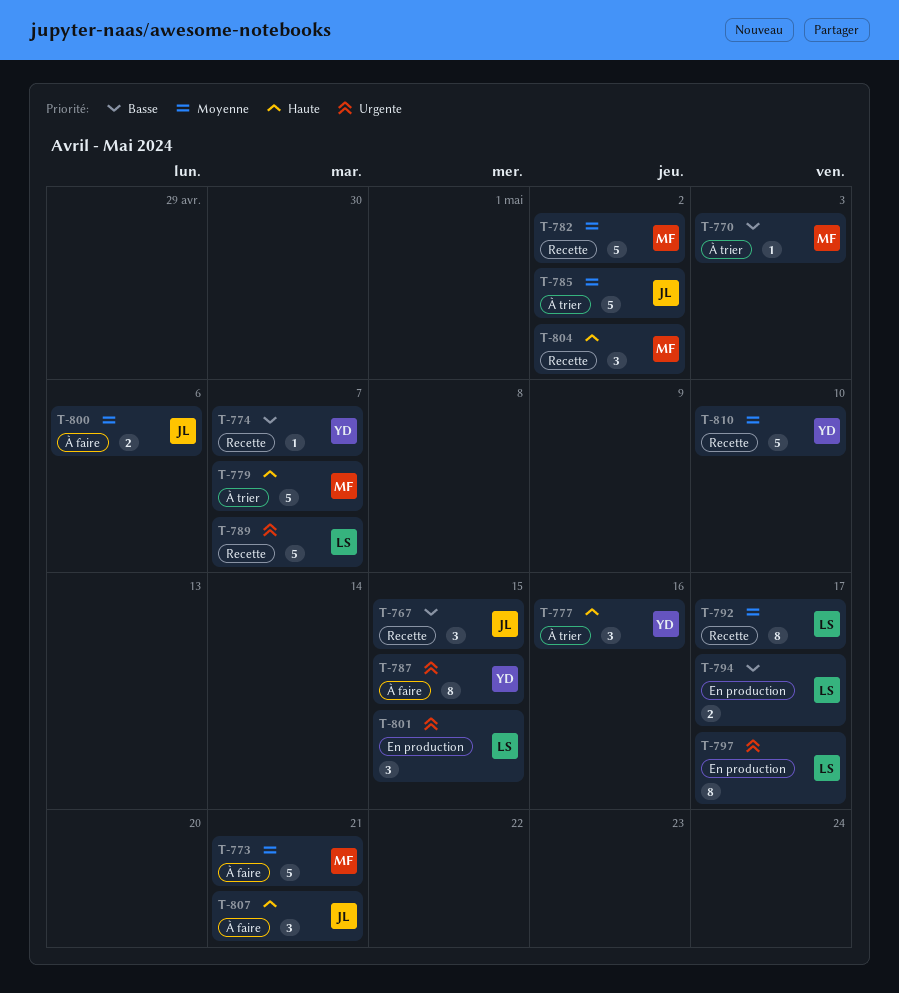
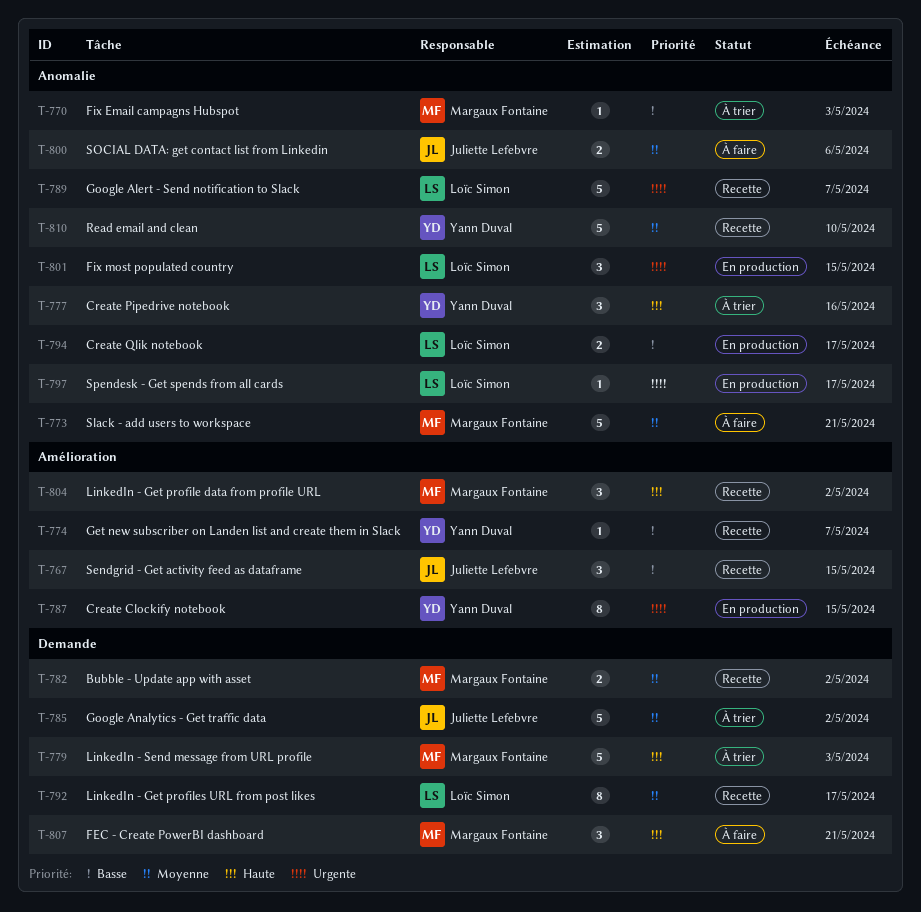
T-779, due: May 7 -> May 3
T-782, estimate: 5 -> 2
T-787, status: À faire -> En production
T-797, estimate: 8 -> 1
T-807, owner: Juliette Lefebvre -> Margaux Fontaine

